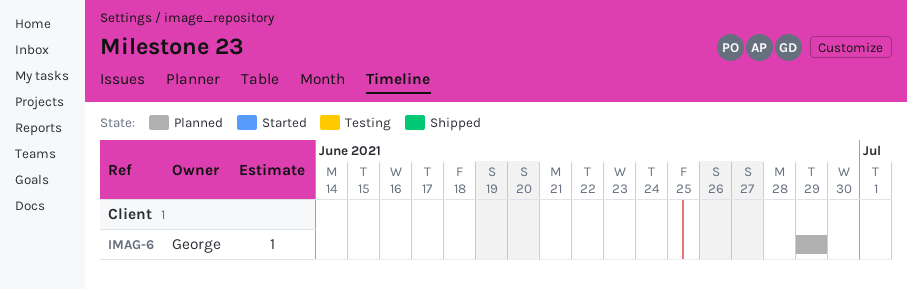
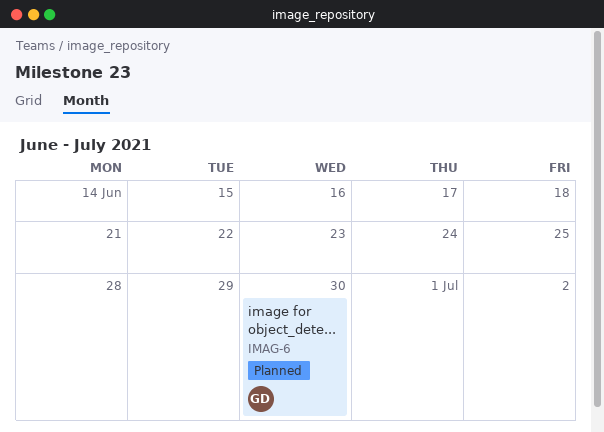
IMAG-6, due: Jun 29 -> Jun 30

